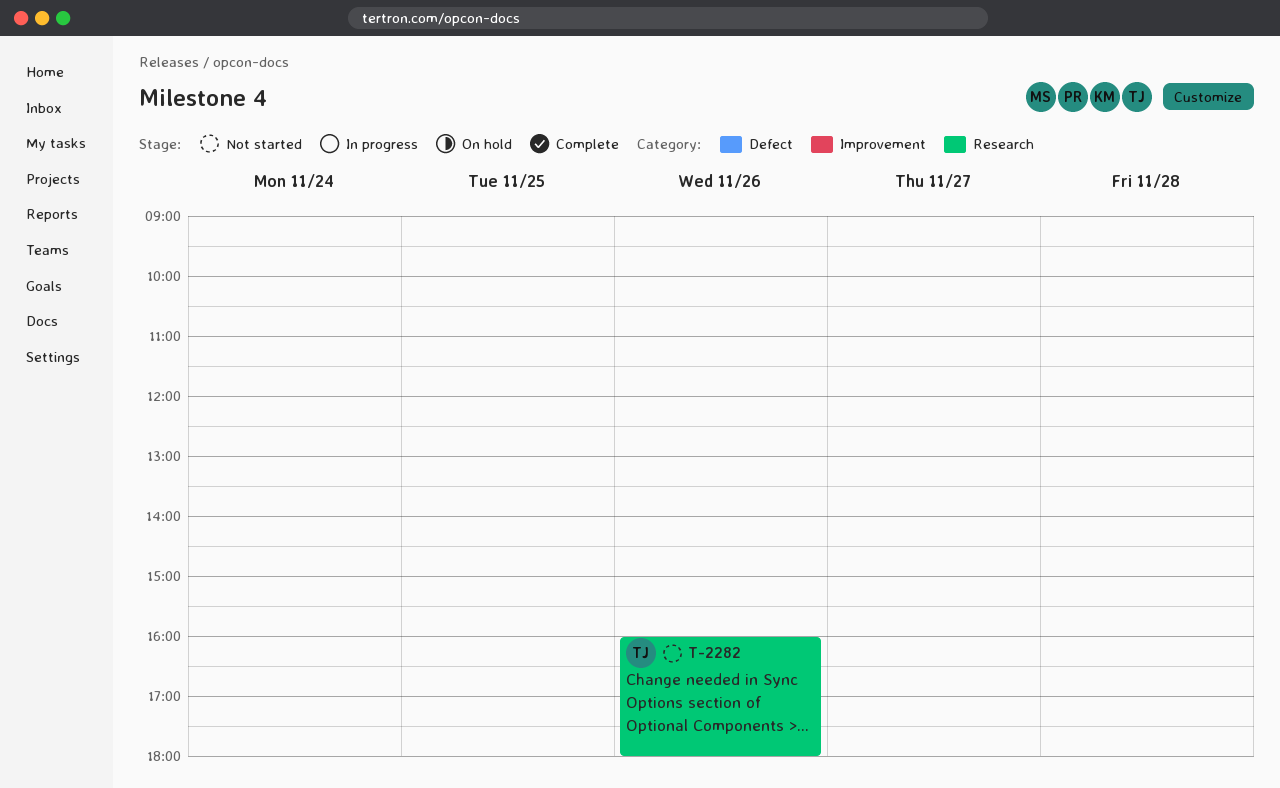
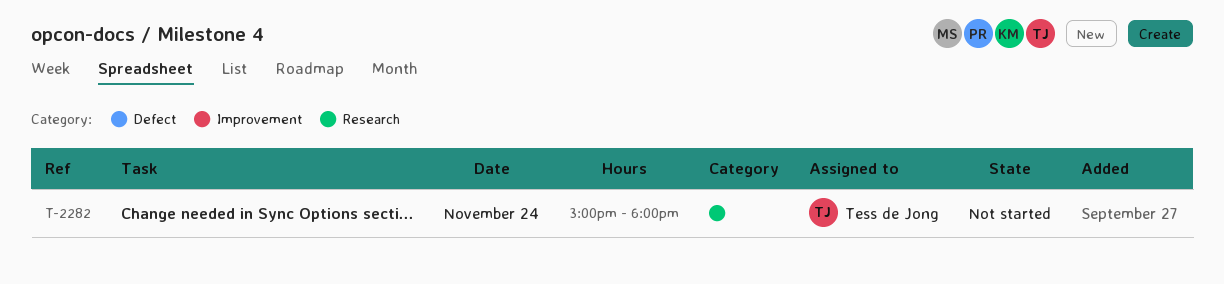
T-2282, day: Nov 26 -> Nov 24
T-2282, begins: 16:00 -> 15:00

